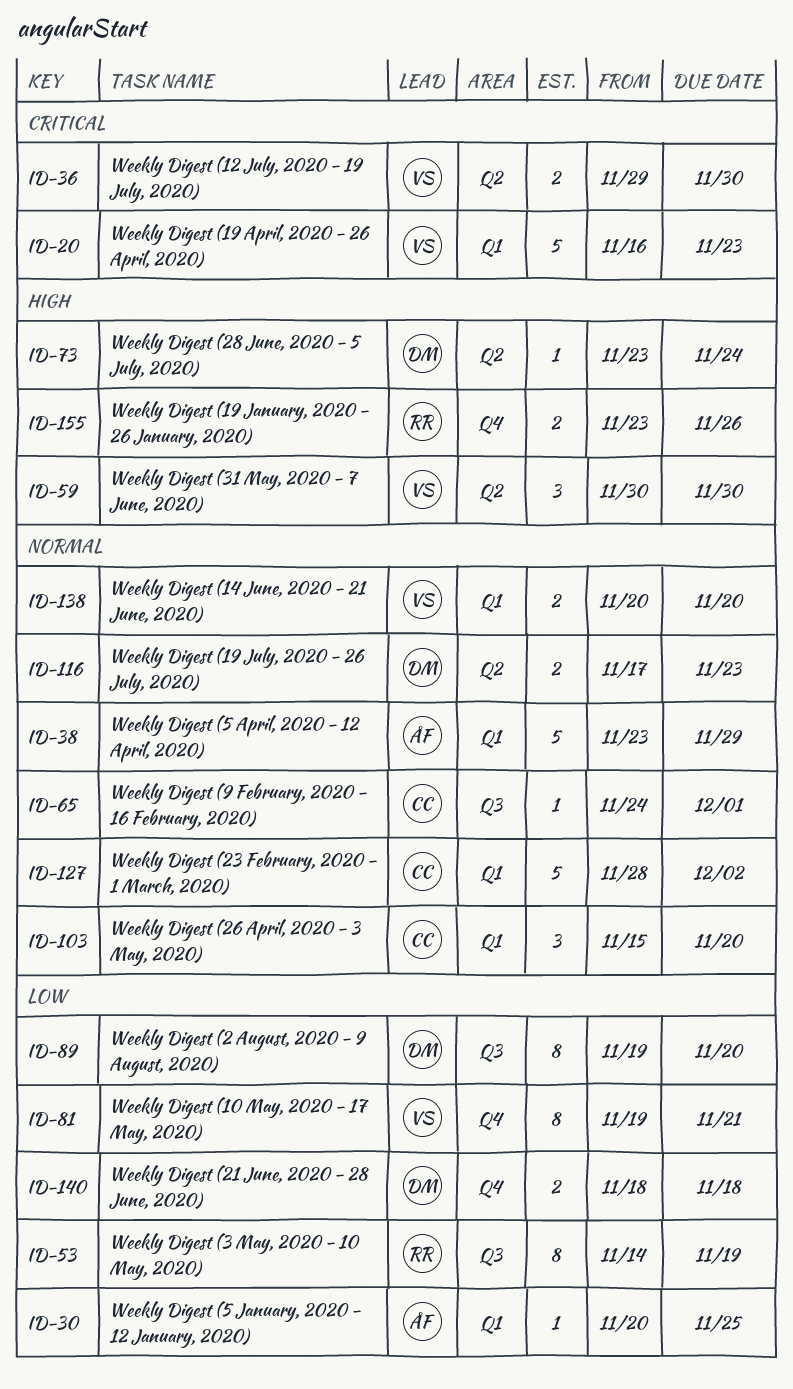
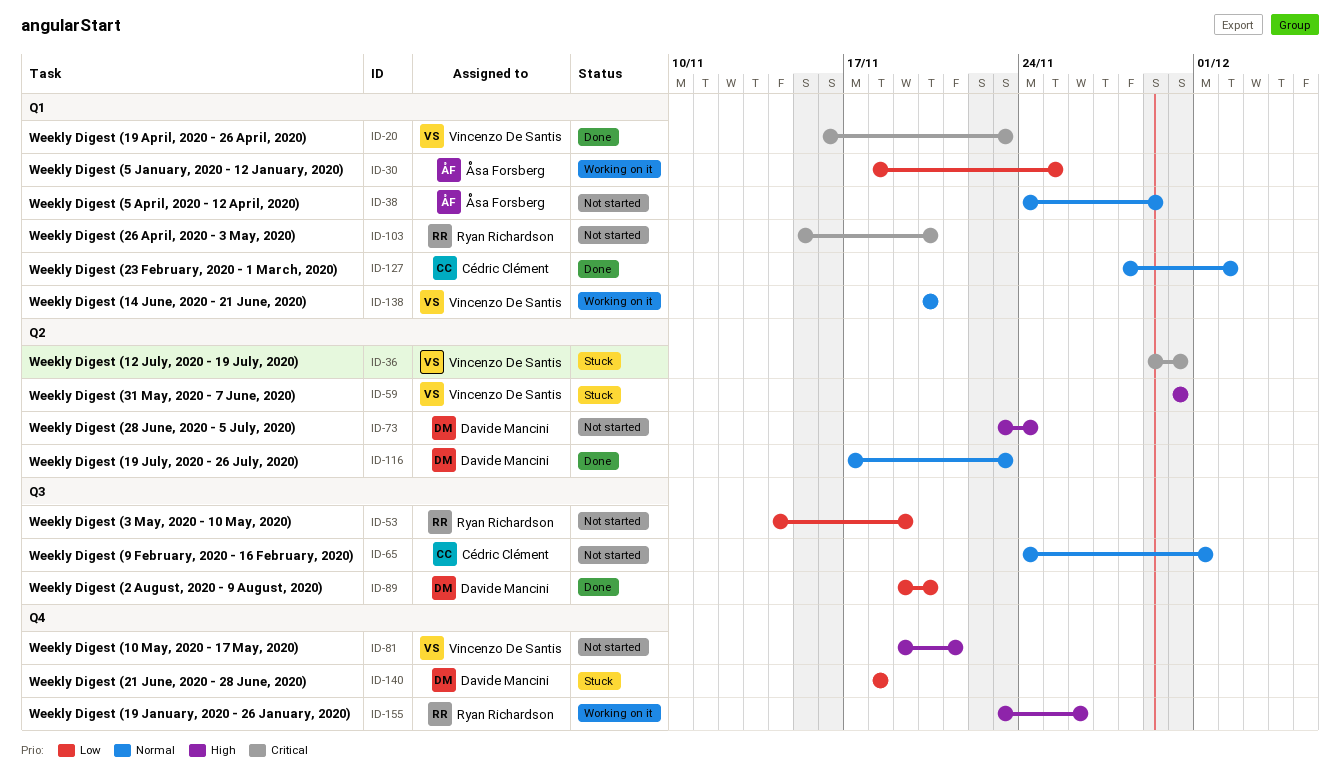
ID-30, start: Nov 20 -> Nov 18
ID-38, start: Nov 23 -> Nov 24
ID-81, priority: Low -> High
ID-103, owner: Cédric Clément -> Ryan Richardson
ID-103, priority: Normal -> Critical

